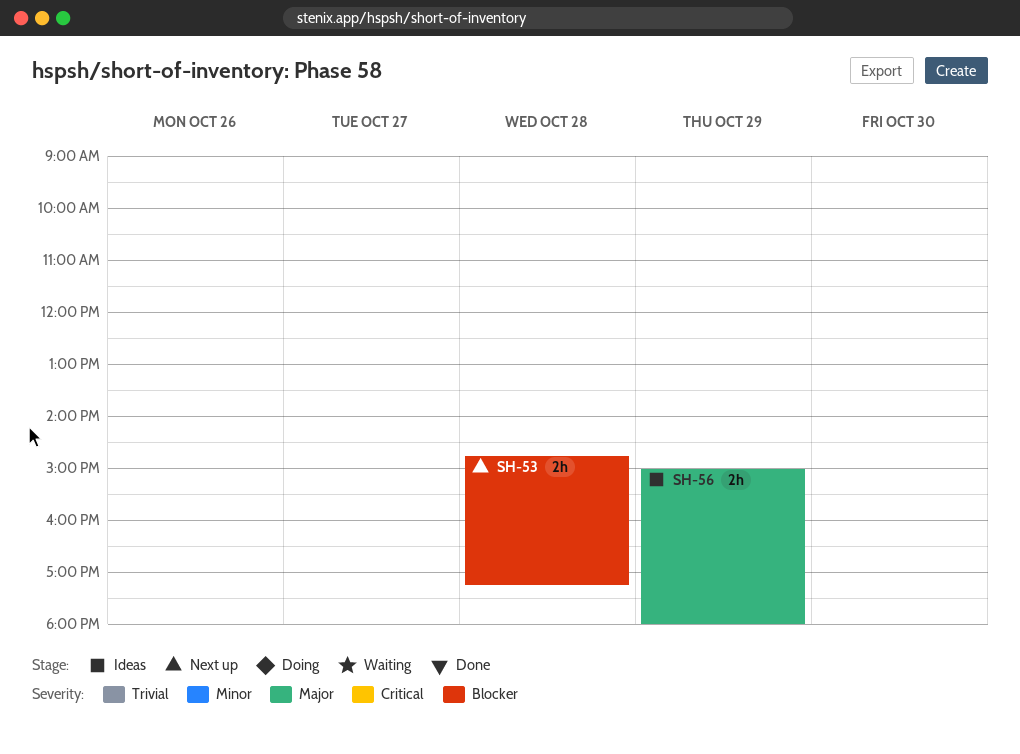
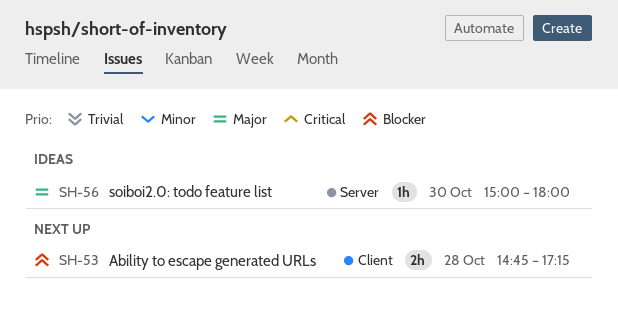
SH-56, estimate: 2h -> 1h
SH-56, day: Oct 29 -> Oct 30

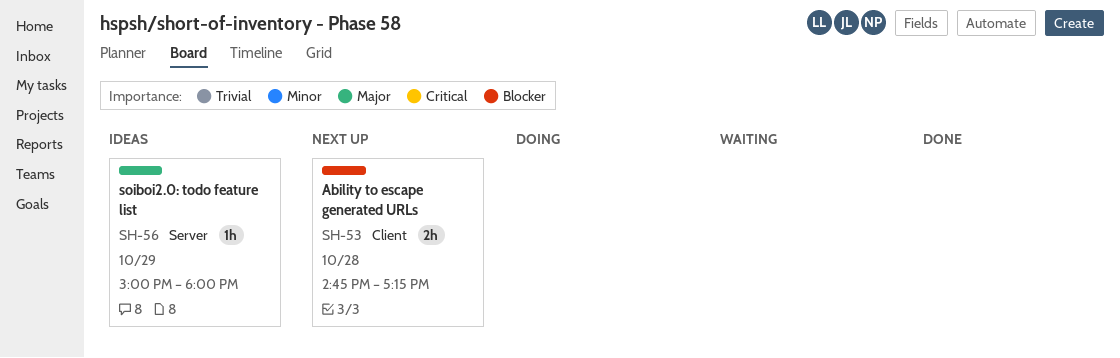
SH-56, day: Oct 30 -> Oct 29

